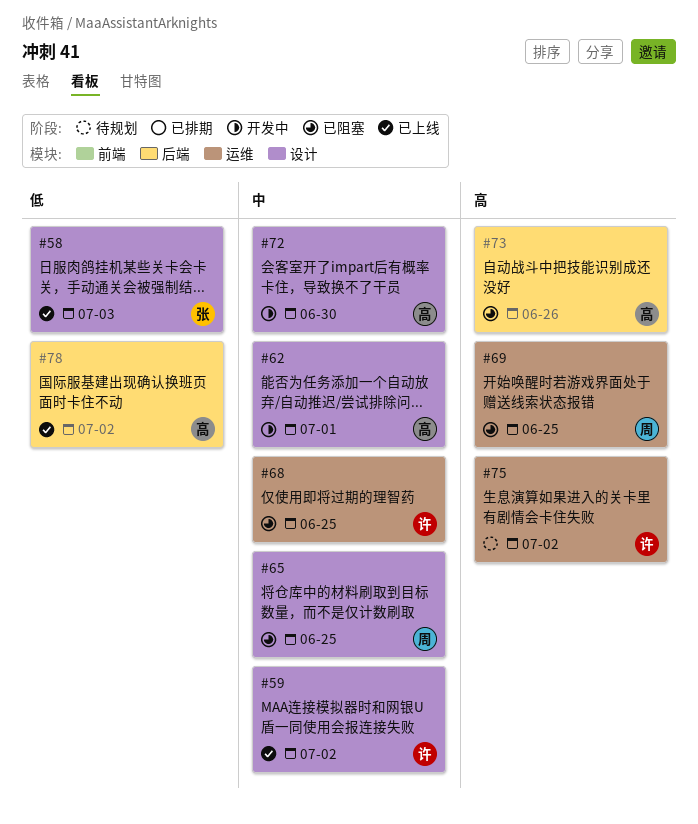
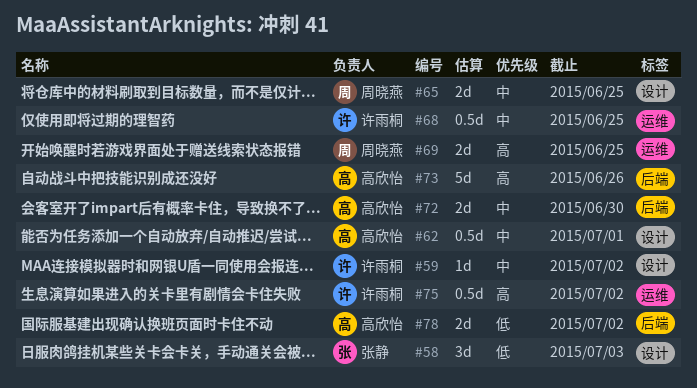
#72, label: 设计 -> 后端

